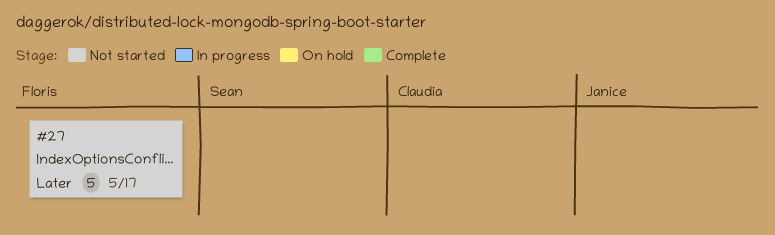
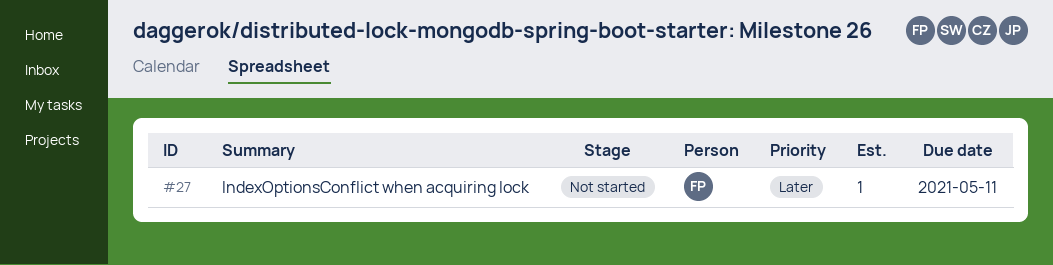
#27, estimate: 5 -> 1
#27, due: May 17 -> May 11

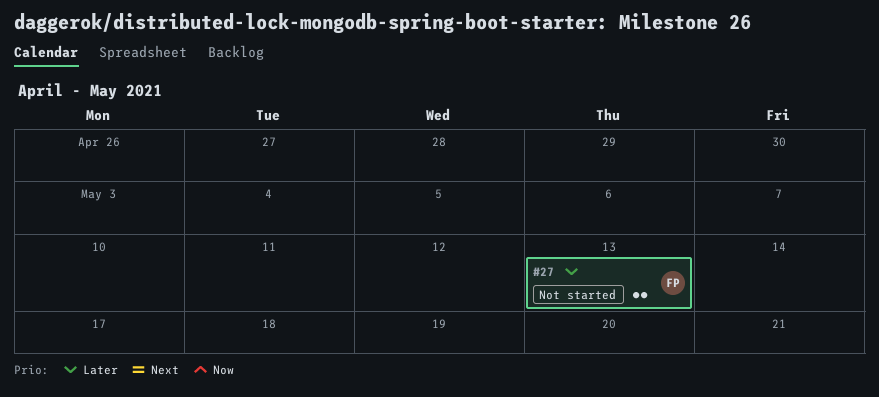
#27, estimate: 1 -> 2
#27, due: May 11 -> May 13

